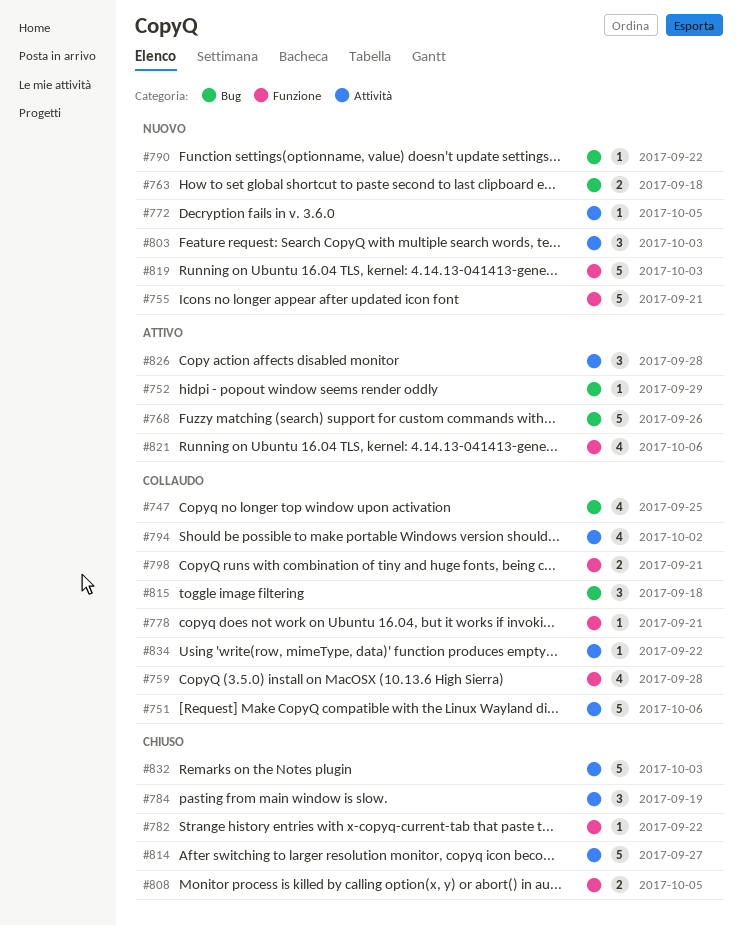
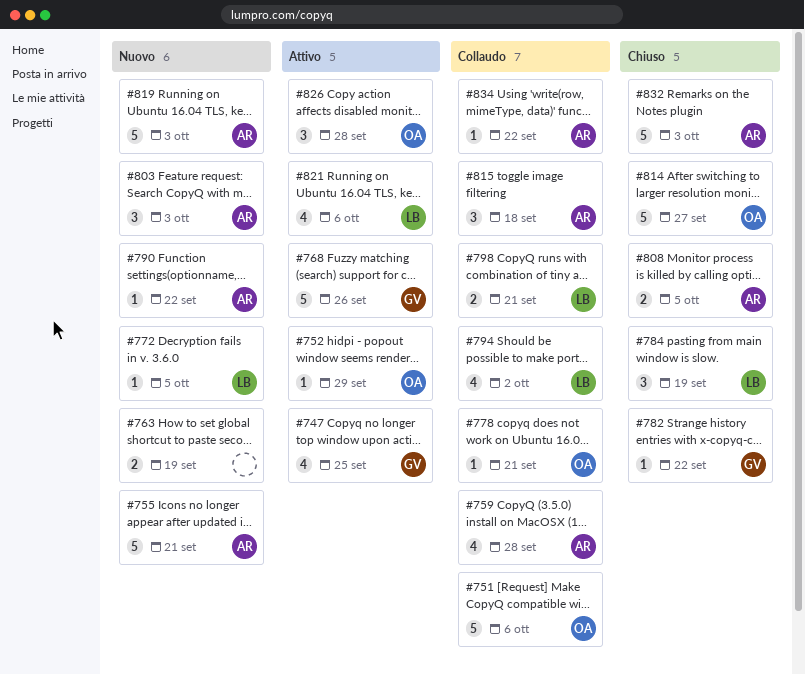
#747, status: Collaudo -> Attivo
#763, due: Sep 18 -> Sep 19

